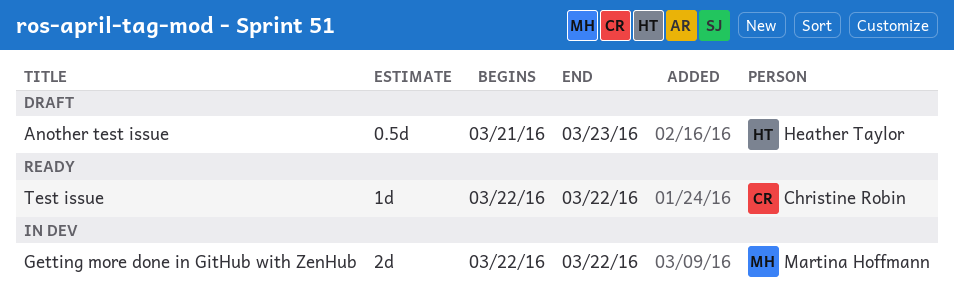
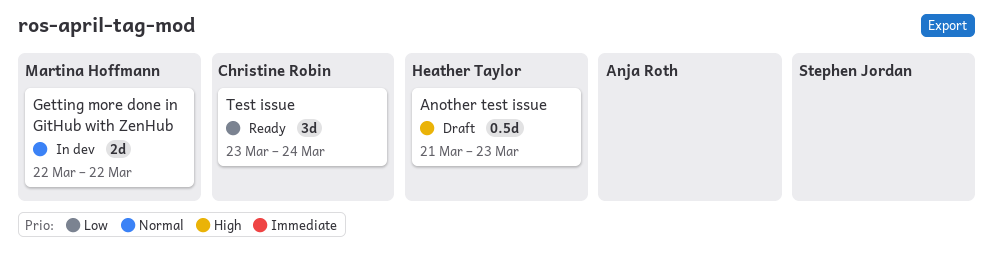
Test issue, estimate: 1d -> 3d
Test issue, start: Mar 22 -> Mar 23
Test issue, due: Mar 22 -> Mar 24

